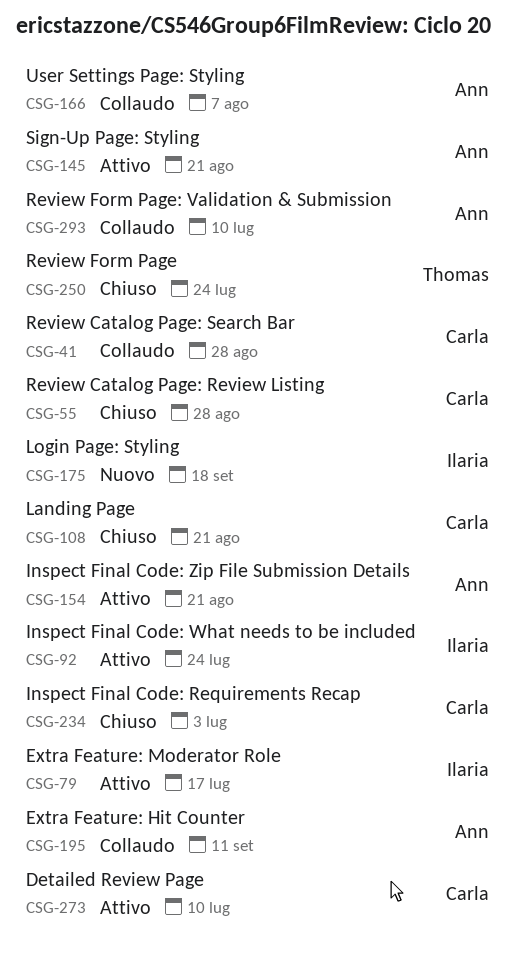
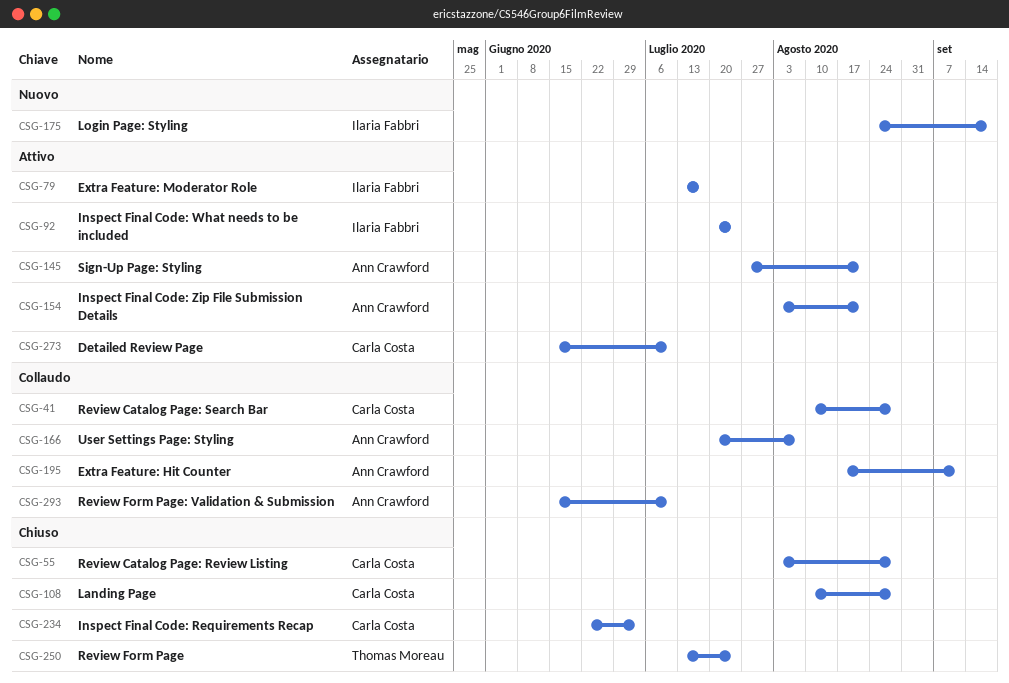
CSG-108, due: Aug 21 -> Aug 28

